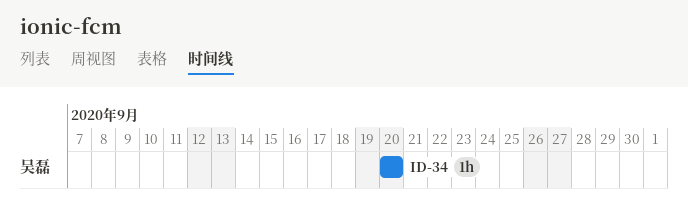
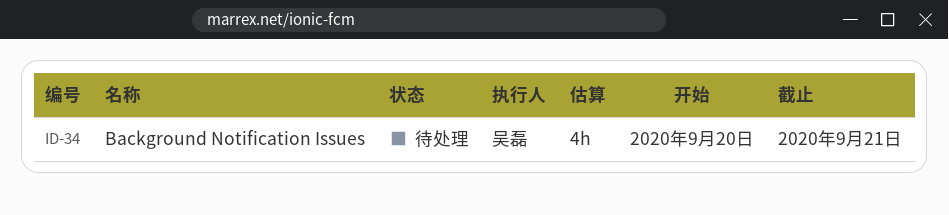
ID-34, estimate: 1h -> 4h
ID-34, due: Sep 20 -> Sep 21

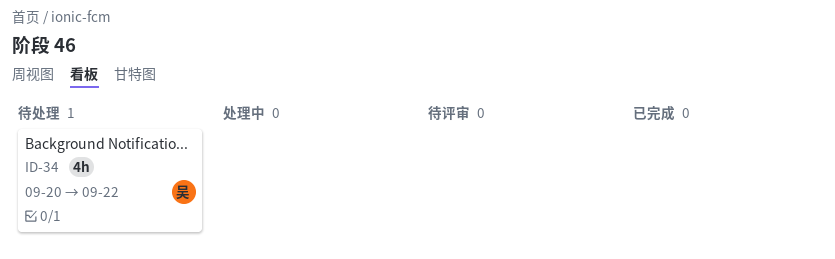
ID-34, due: Sep 21 -> Sep 22

